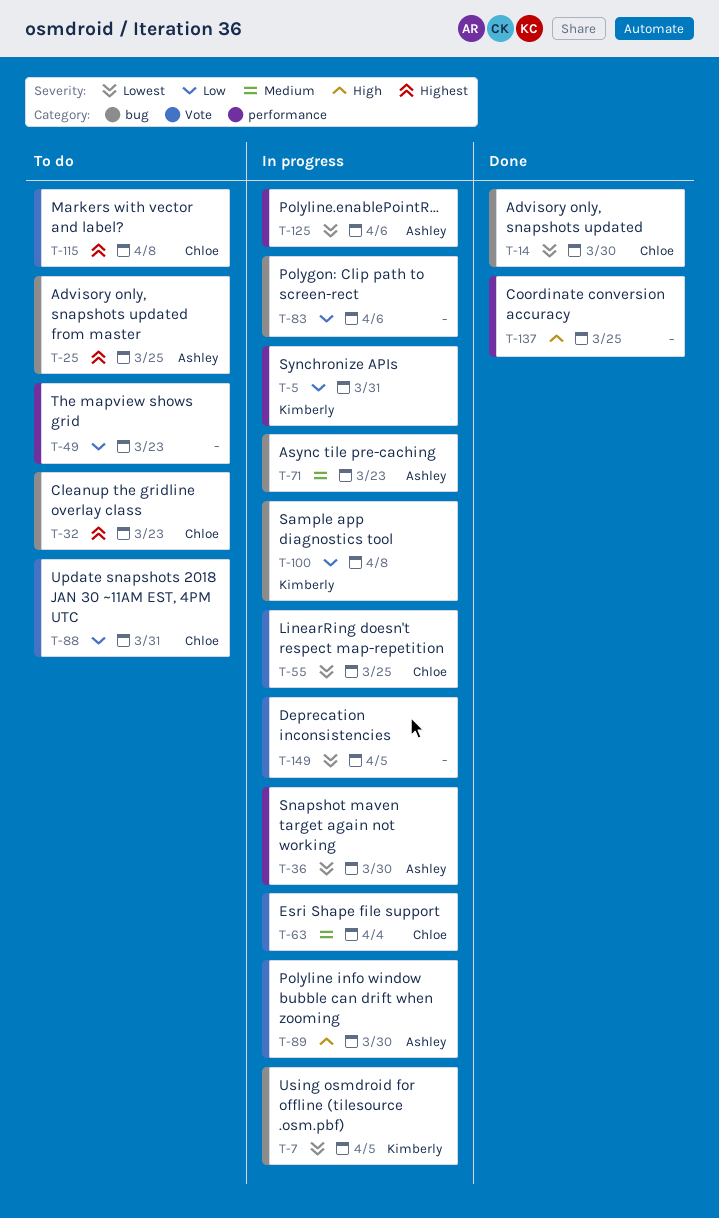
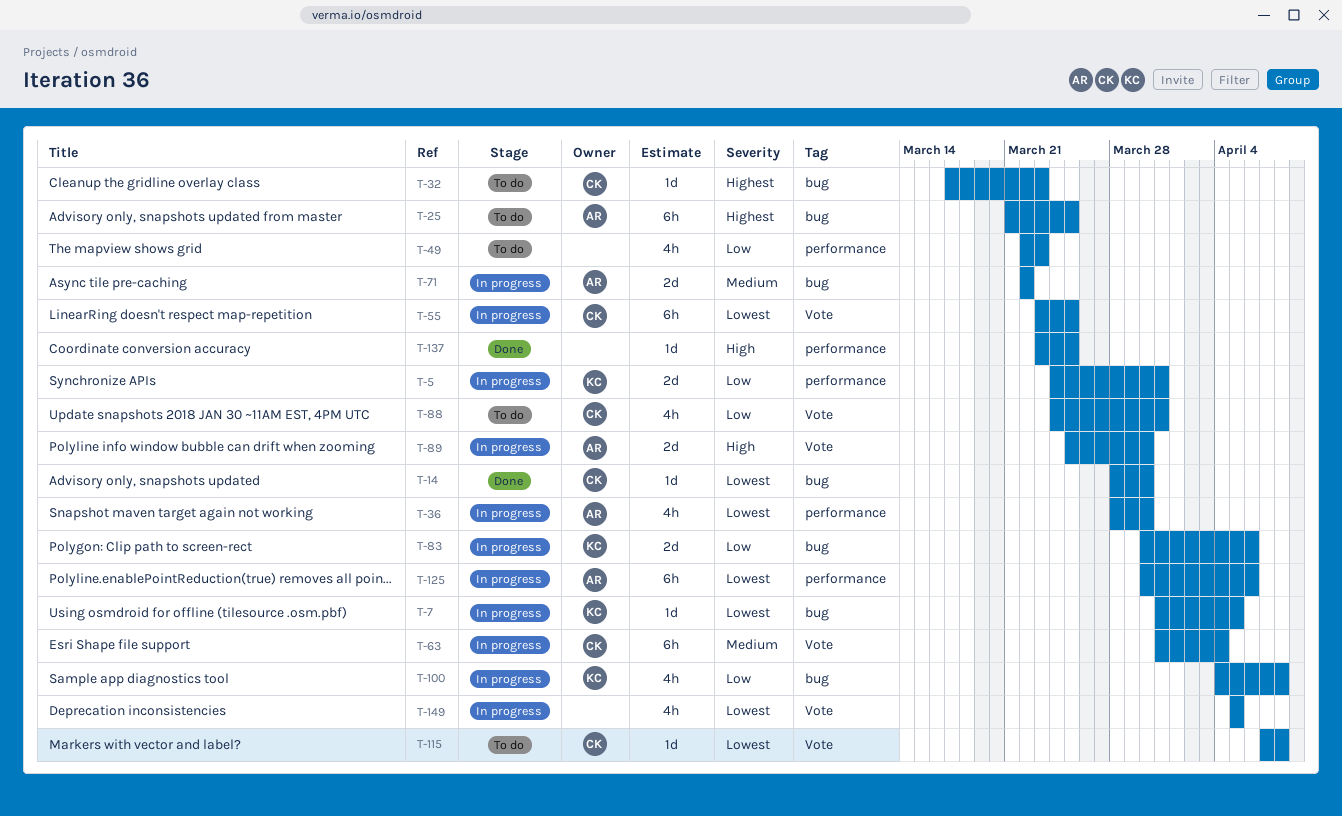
T-71, due: Mar 23 -> Mar 22
T-83, owner: none -> Kimberly
T-115, priority: Highest -> Lowest

